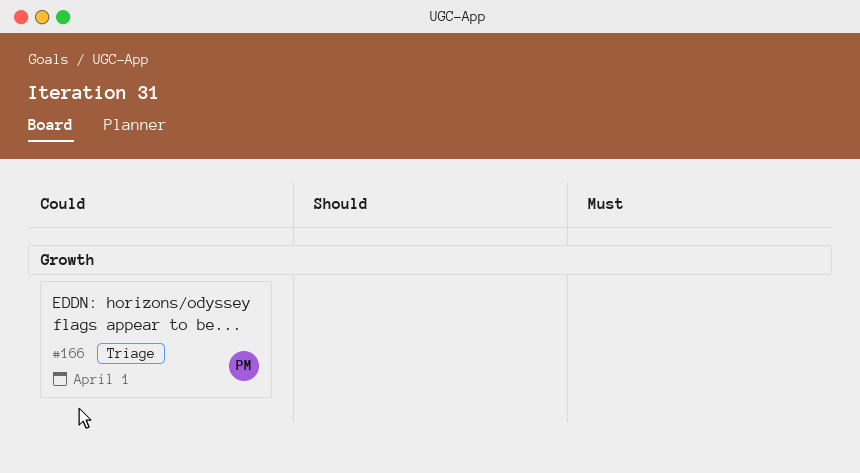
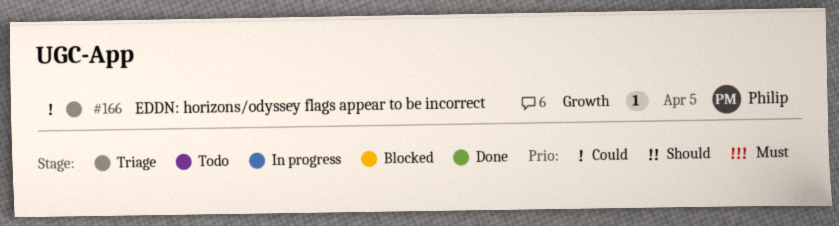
#166, due: Apr 1 -> Apr 5

